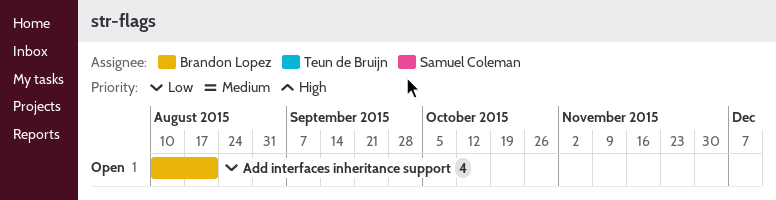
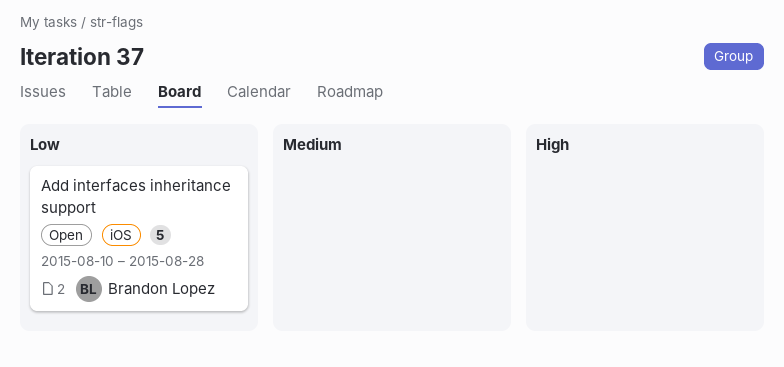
Add interfaces inheritance support, estimate: 4 -> 5
Add interfaces inheritance support, due: Aug 21 -> Aug 28

